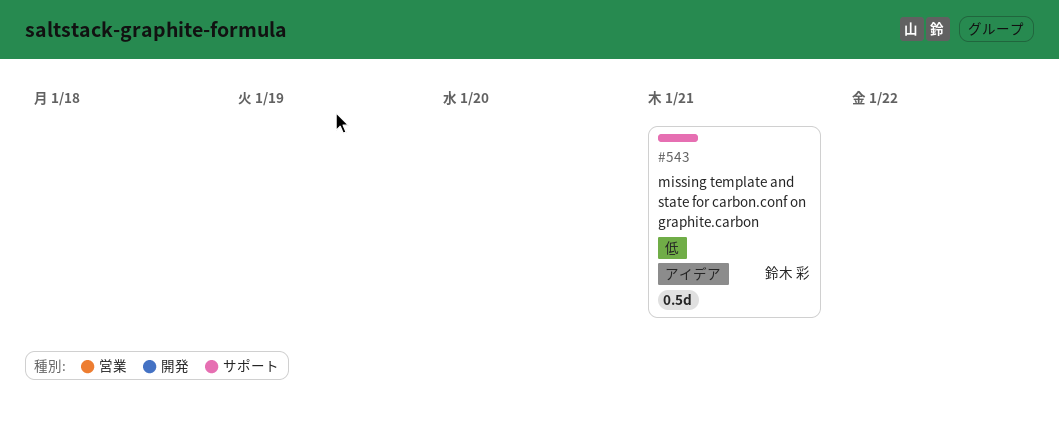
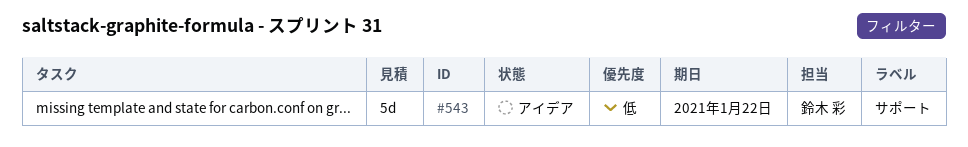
#543, estimate: 0.5d -> 5d
#543, due: Jan 21 -> Jan 22

